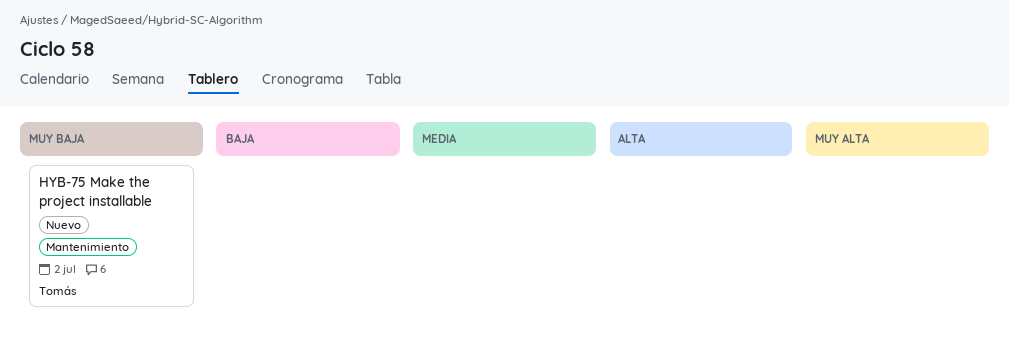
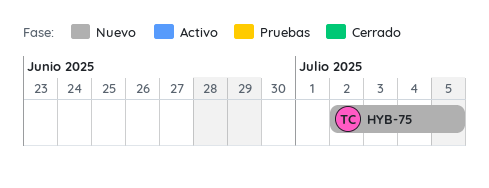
HYB-75, due: Jul 2 -> Jul 5

